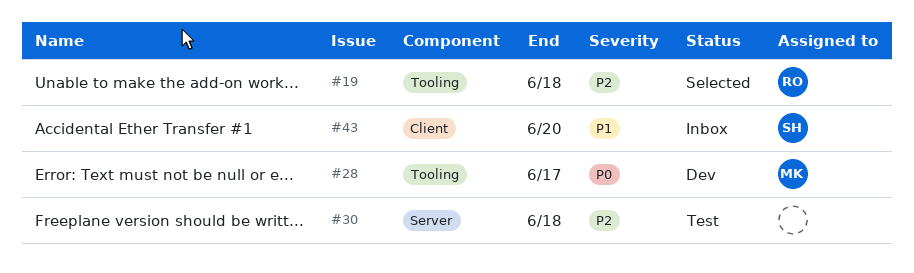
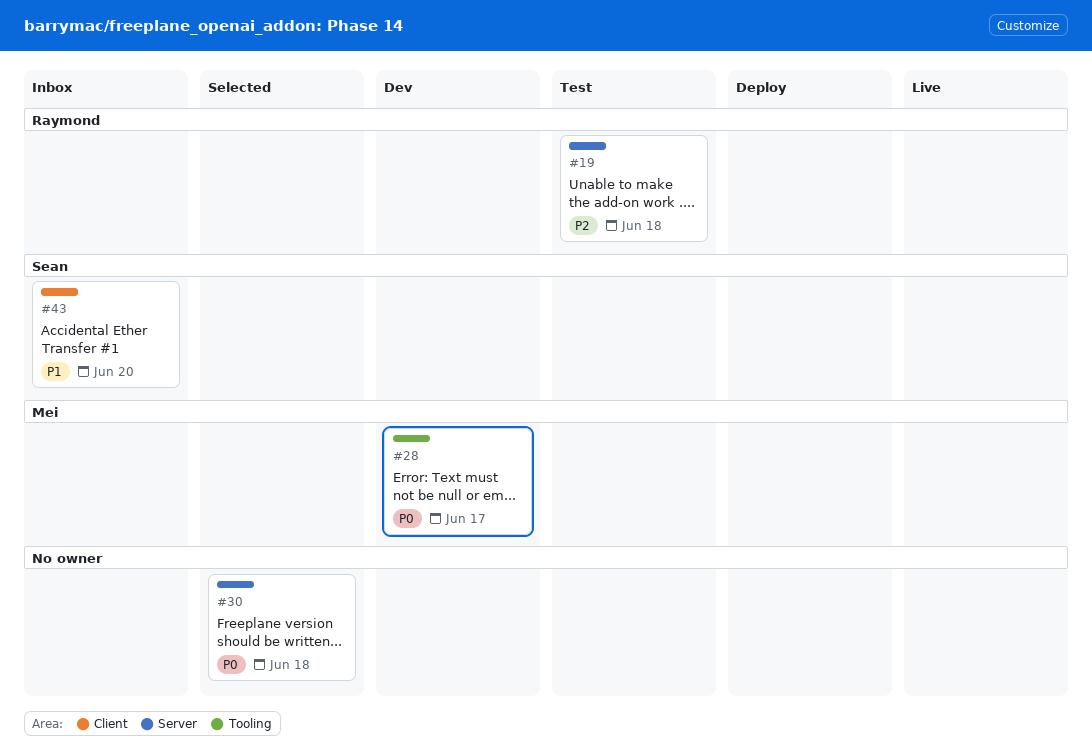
#19, status: Selected -> Test
#19, label: Tooling -> Server
#30, status: Test -> Selected
#30, priority: P2 -> P0

